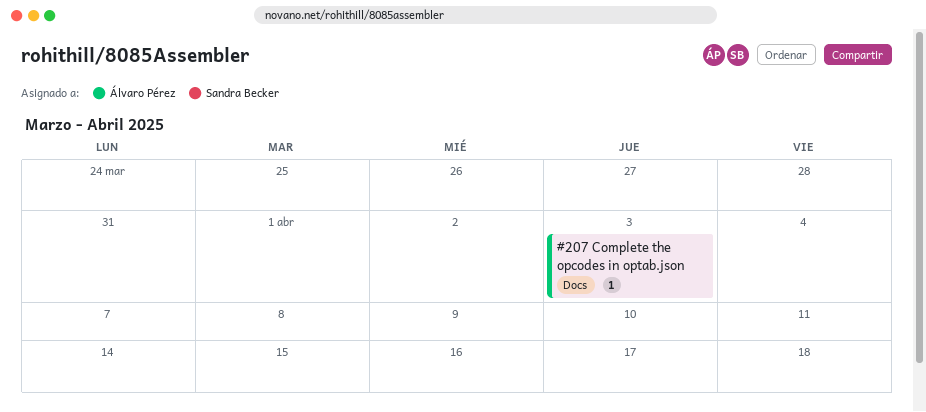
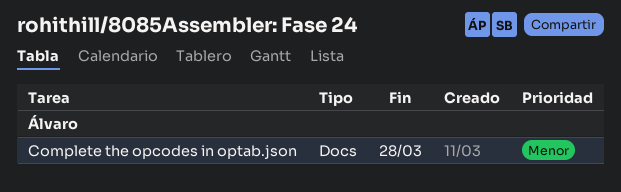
Complete the opcodes in optab.json, due: Apr 3 -> Mar 28

